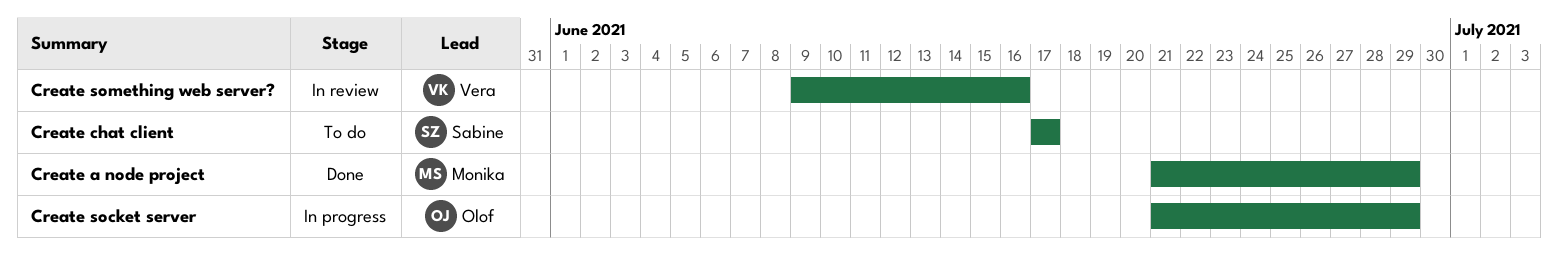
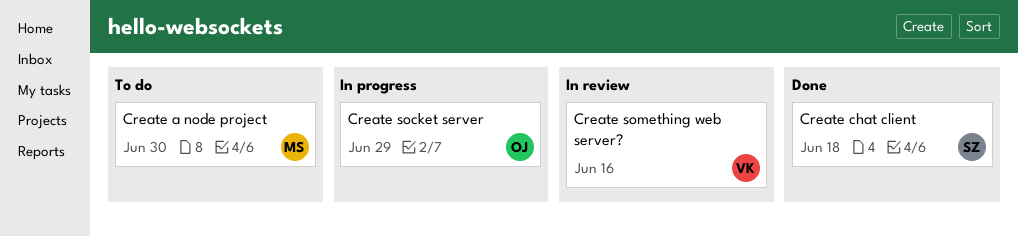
Create a node project, status: Done -> To do
Create a node project, due: Jun 29 -> Jun 30
Create chat client, status: To do -> Done
Create chat client, due: Jun 17 -> Jun 18

